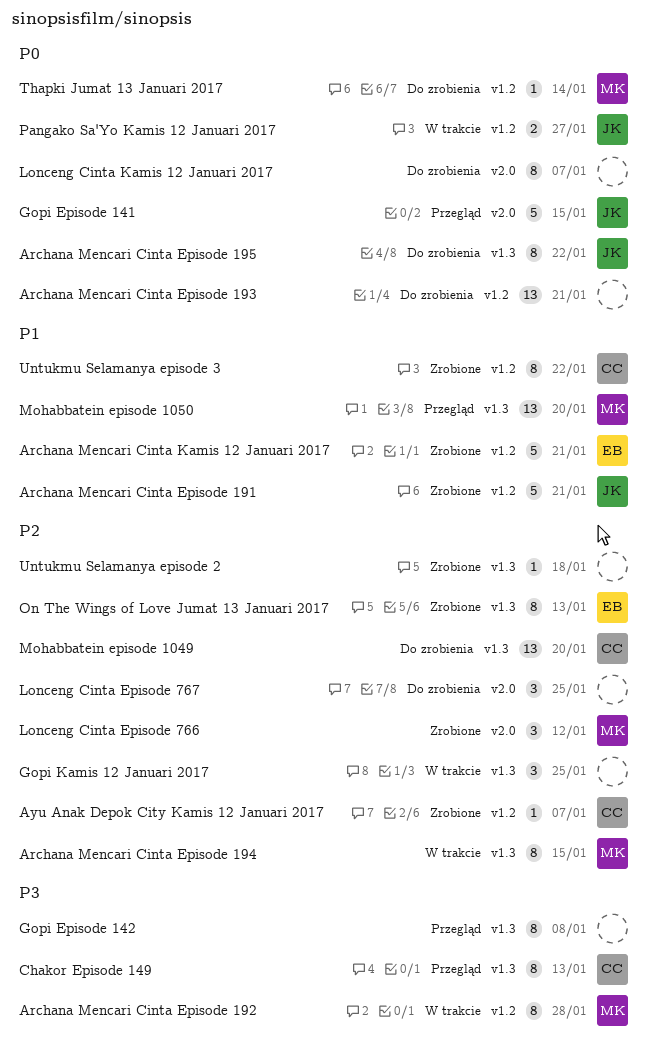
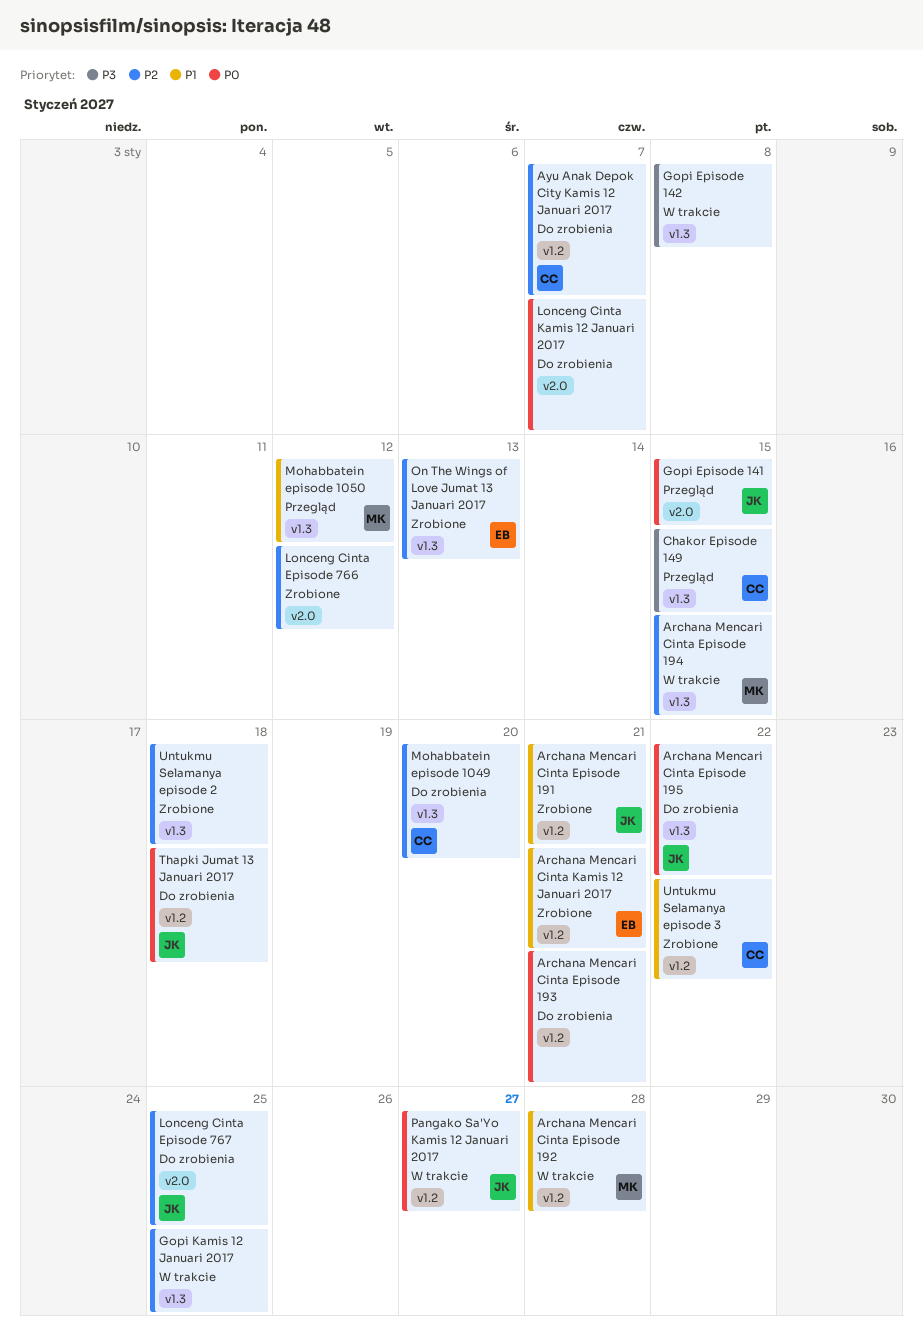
Archana Mencari Cinta Episode 192, priority: P3 -> P1
Ayu Anak Depok City Kamis 12 Januari 2017, status: Zrobione -> Do zrobienia
Chakor Episode 149, due: Jan 13 -> Jan 15
Gopi Episode 142, status: Przegląd -> W trakcie
Lonceng Cinta Episode 766, owner: MK -> none
Lonceng Cinta Episode 767, owner: none -> JK
Mohabbatein episode 1050, due: Jan 20 -> Jan 12
Thapki Jumat 13 Januari 2017, owner: MK -> JK
Thapki Jumat 13 Januari 2017, due: Jan 14 -> Jan 18

